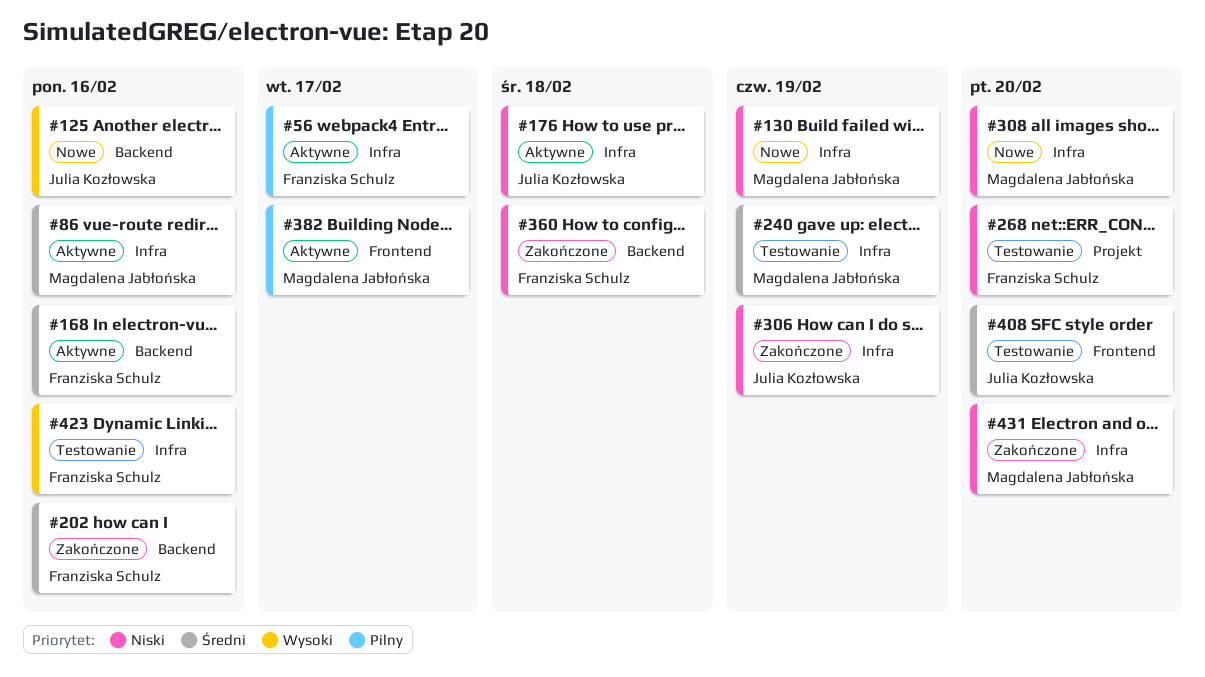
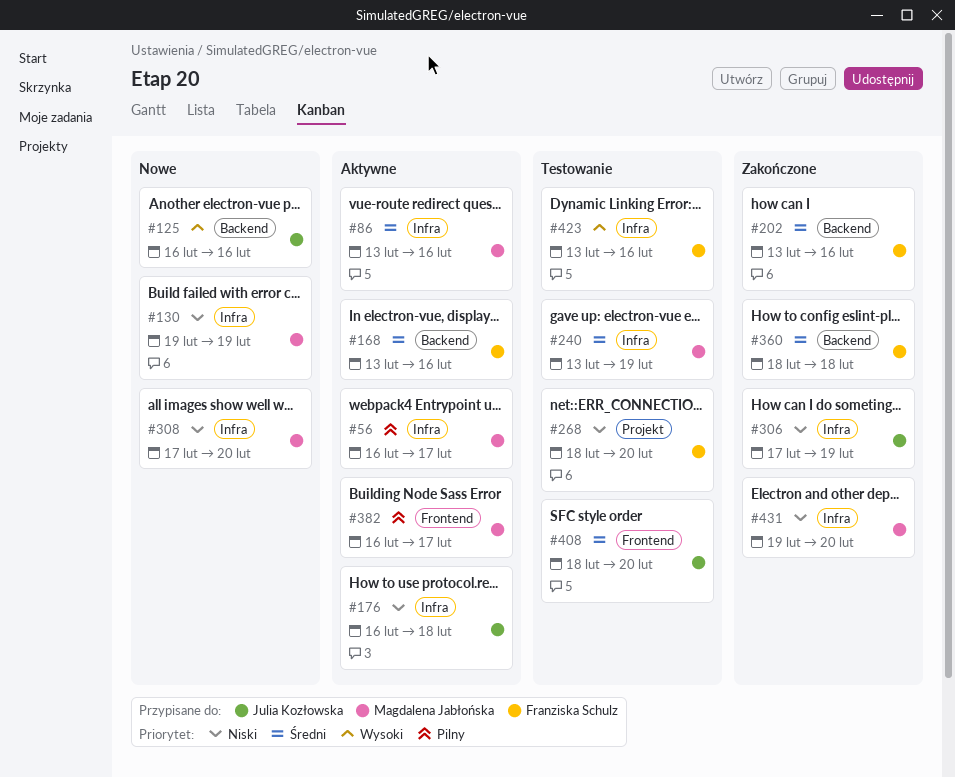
#56, owner: Franziska Schulz -> Magdalena Jabłońska
#360, priority: Niski -> Średni

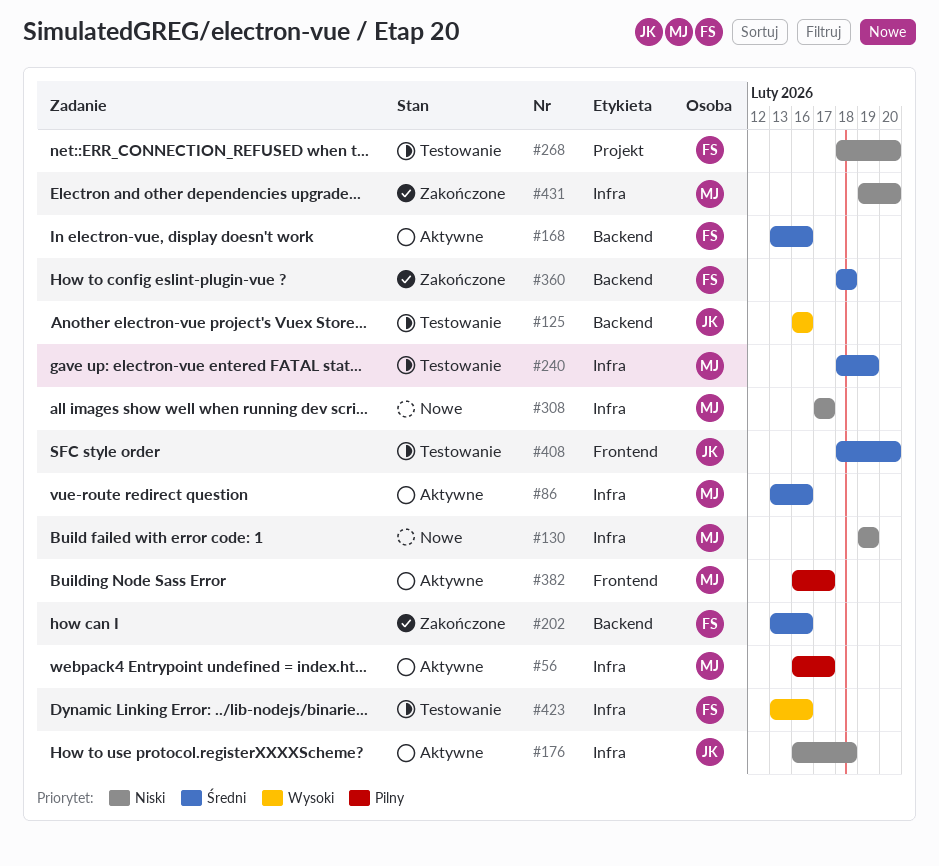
#125, status: Nowe -> Testowanie
#240, start: Feb 13 -> Feb 18
#306: present -> none
#308, due: Feb 20 -> Feb 17

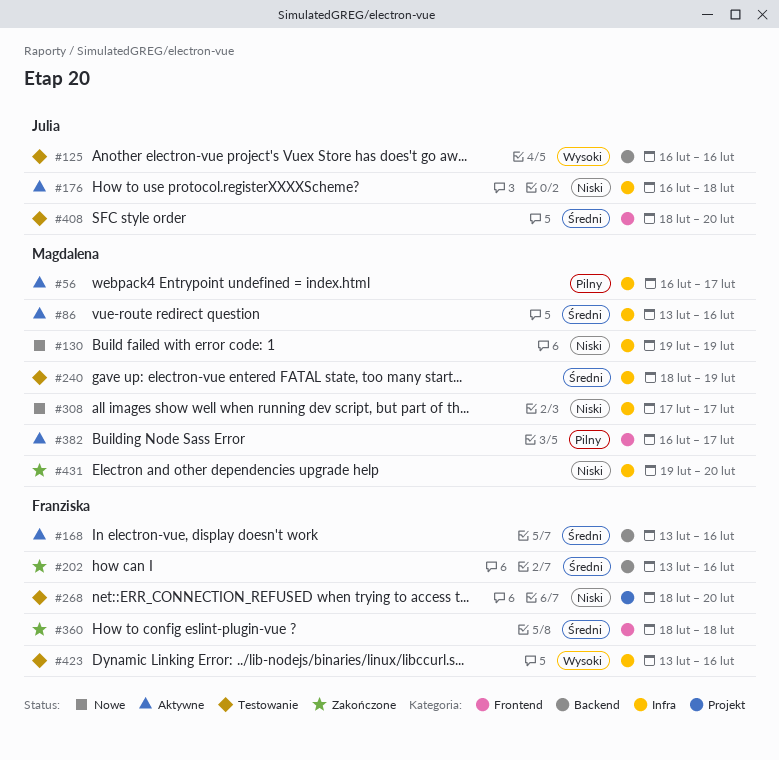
#360, label: Backend -> Frontend

